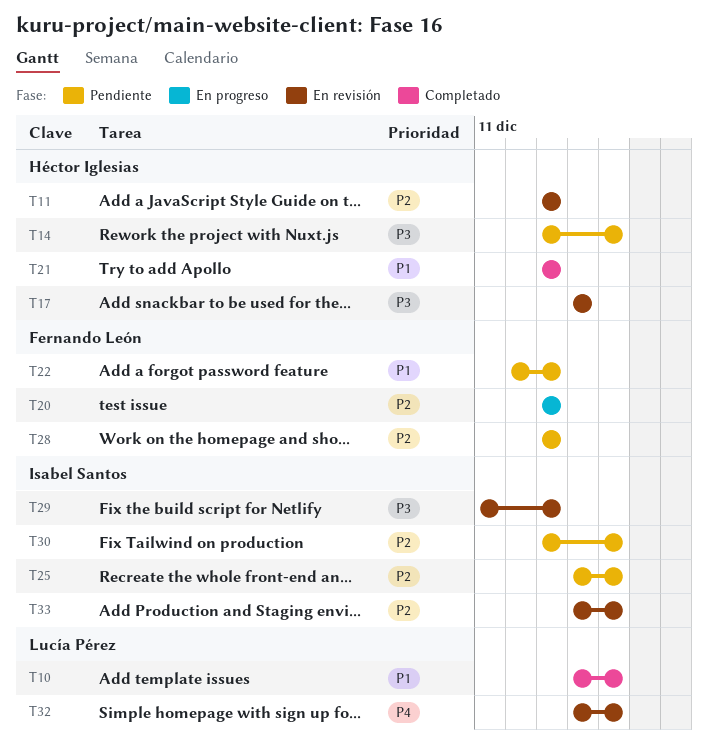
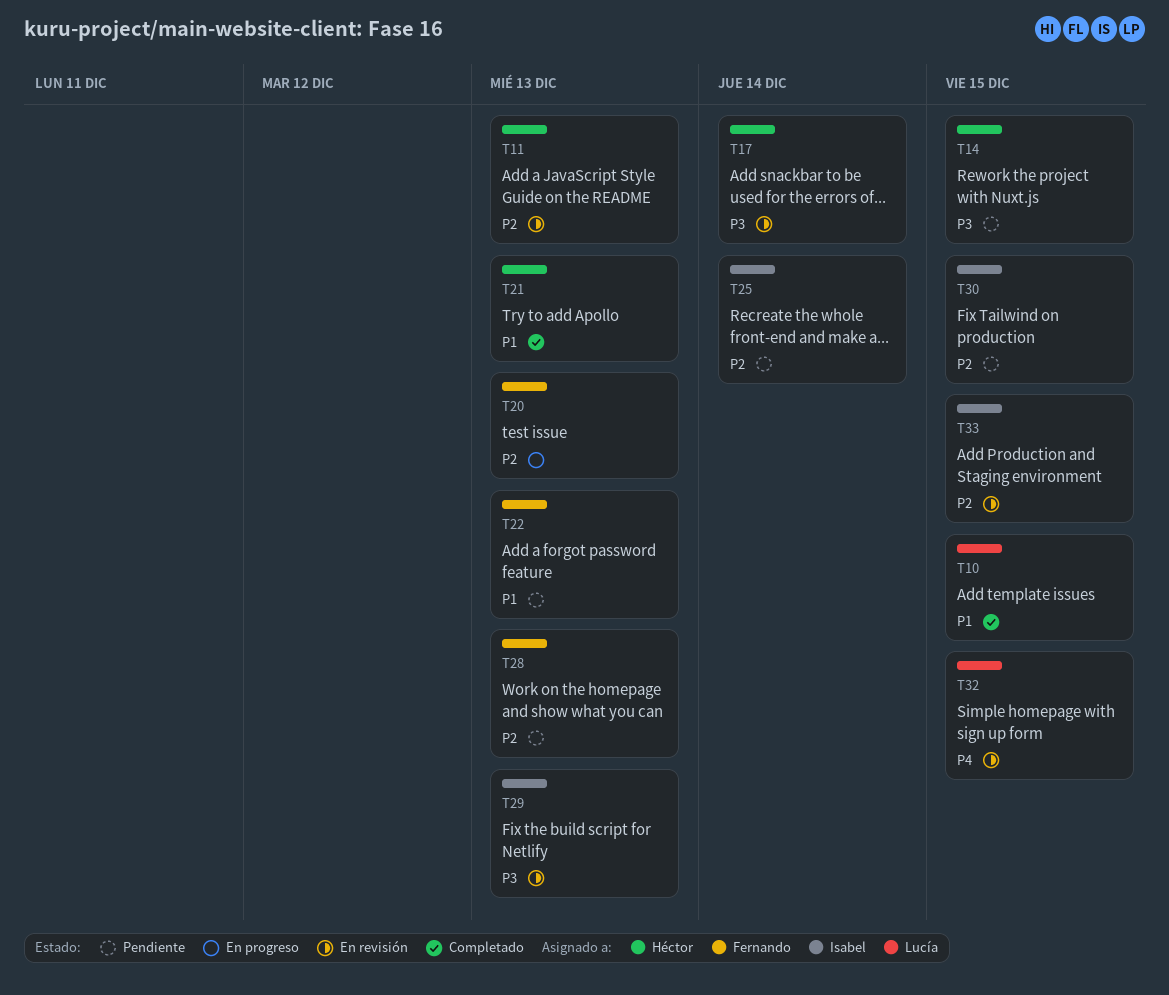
T25, due: Dec 15 -> Dec 14

